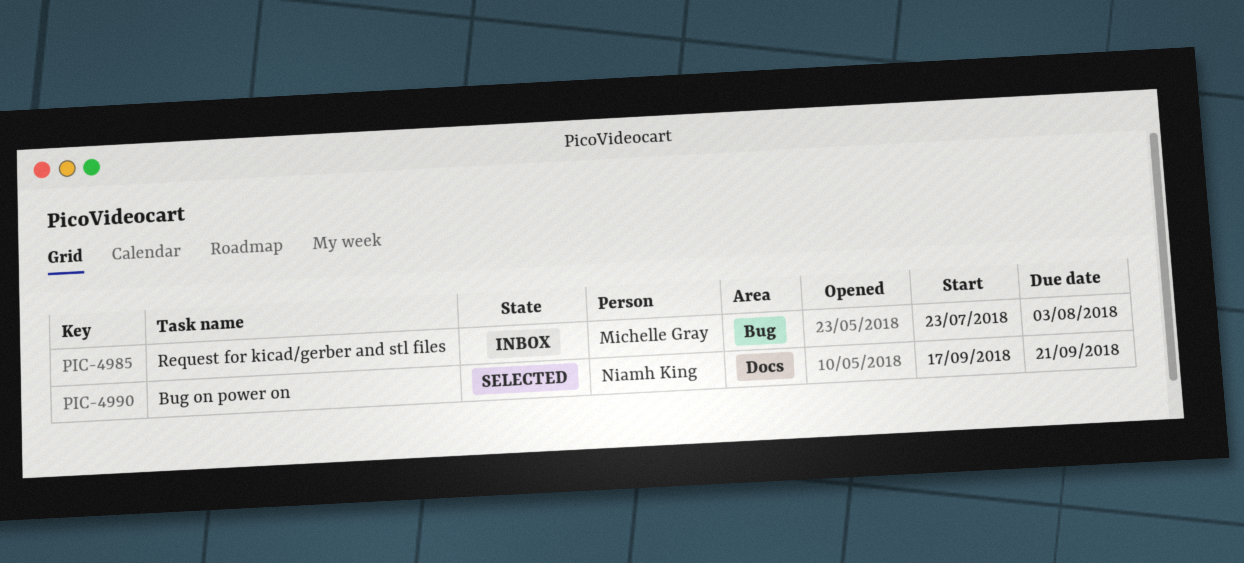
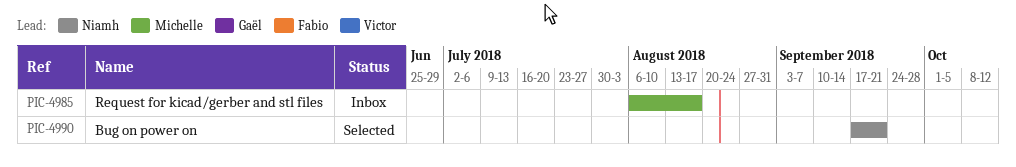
PIC-4985, start: Jul 23 -> Aug 6
PIC-4985, due: Aug 3 -> Aug 17

